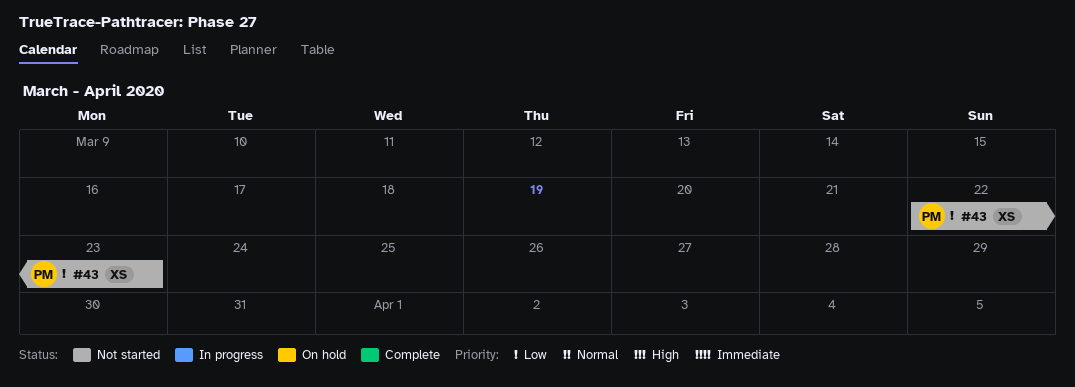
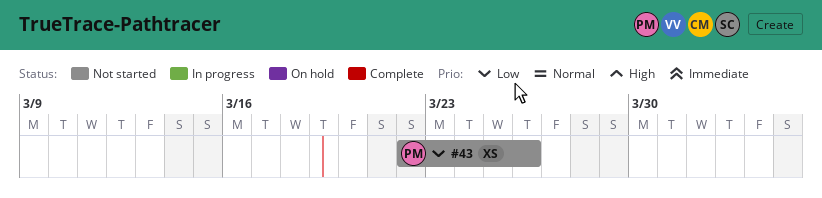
#43, due: Mar 23 -> Mar 26

